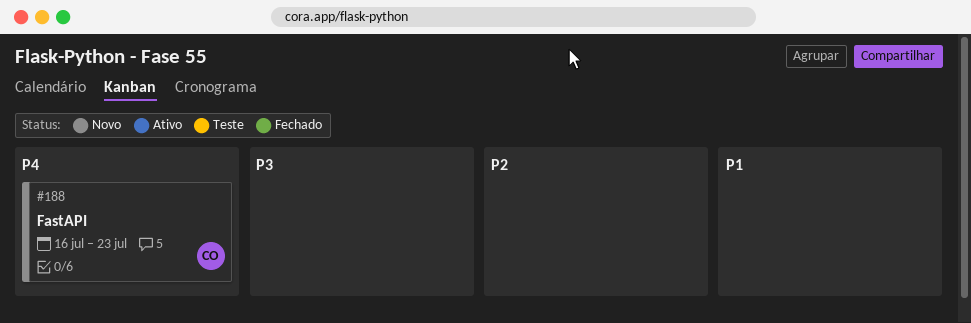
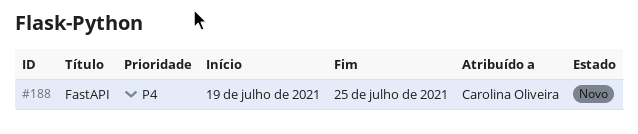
#188, start: Jul 16 -> Jul 19
#188, due: Jul 23 -> Jul 25

